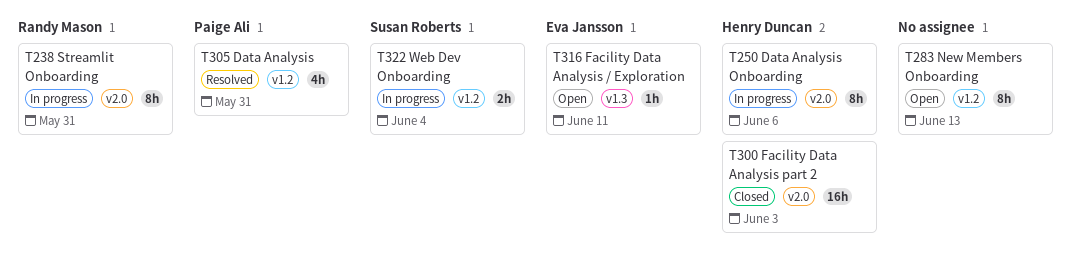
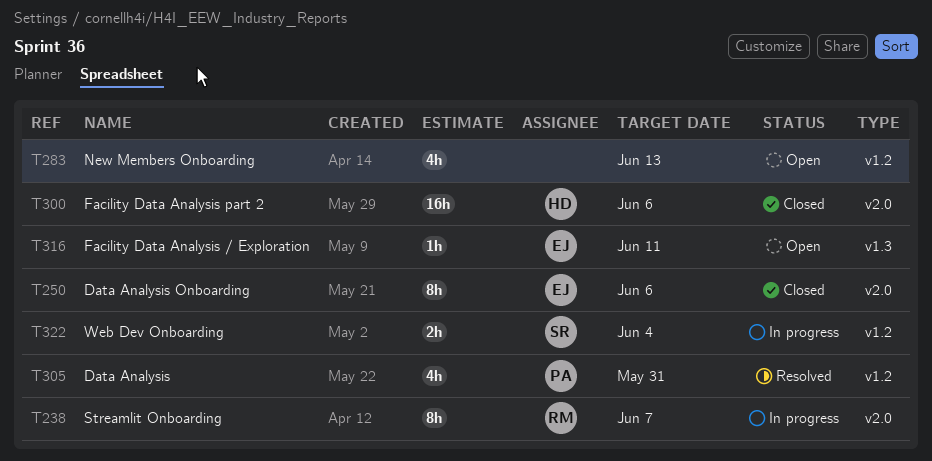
T238, due: May 31 -> Jun 7
T250, status: In progress -> Closed
T250, owner: Henry Duncan -> Eva Jansson
T283, estimate: 8h -> 4h
T300, due: Jun 3 -> Jun 6

